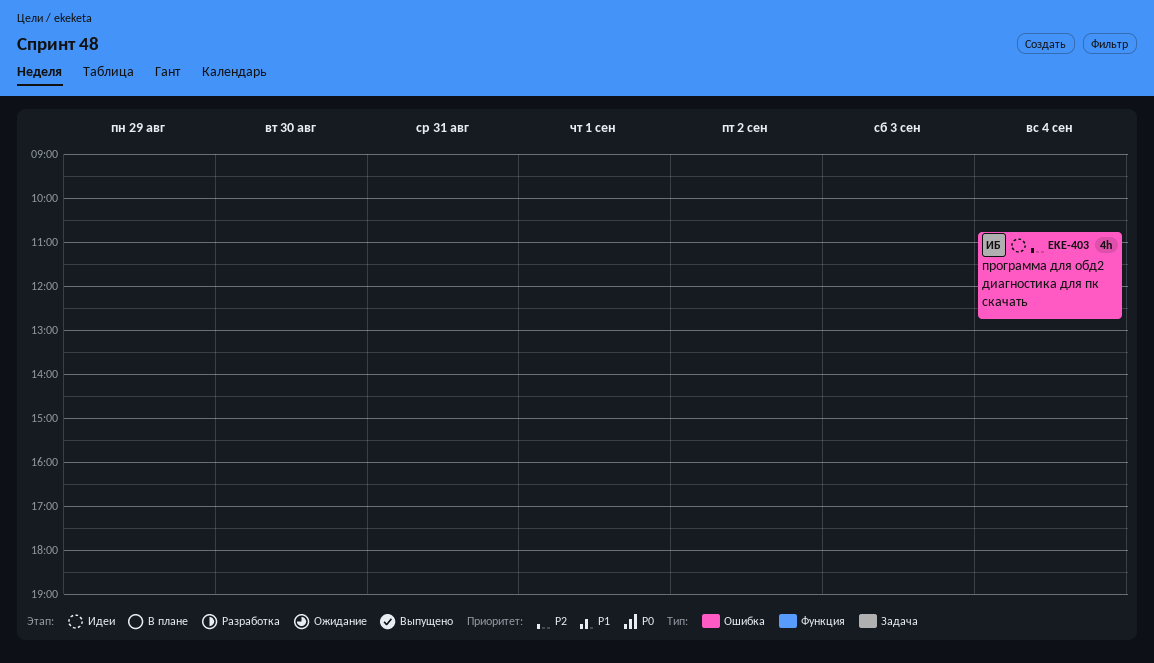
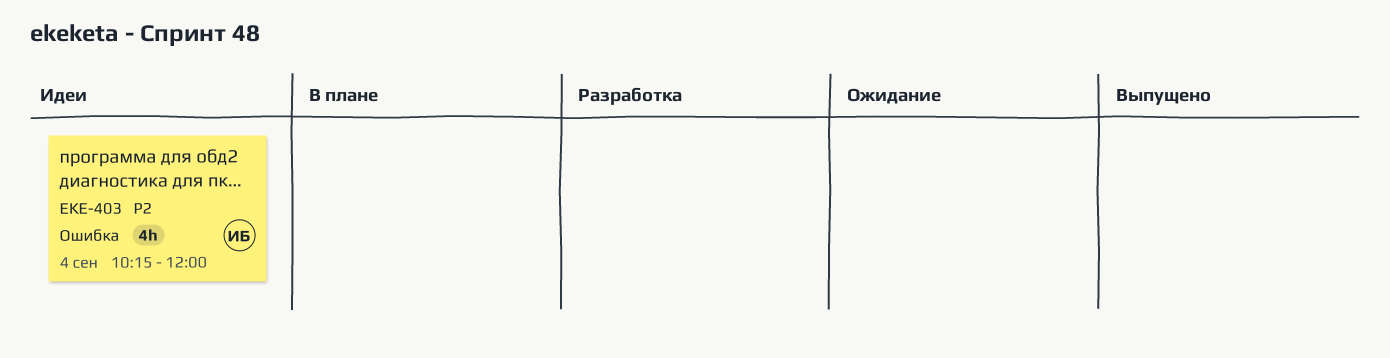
EKE-403, begins: 10:45 -> 10:15
EKE-403, ends: 12:45 -> 12:00

